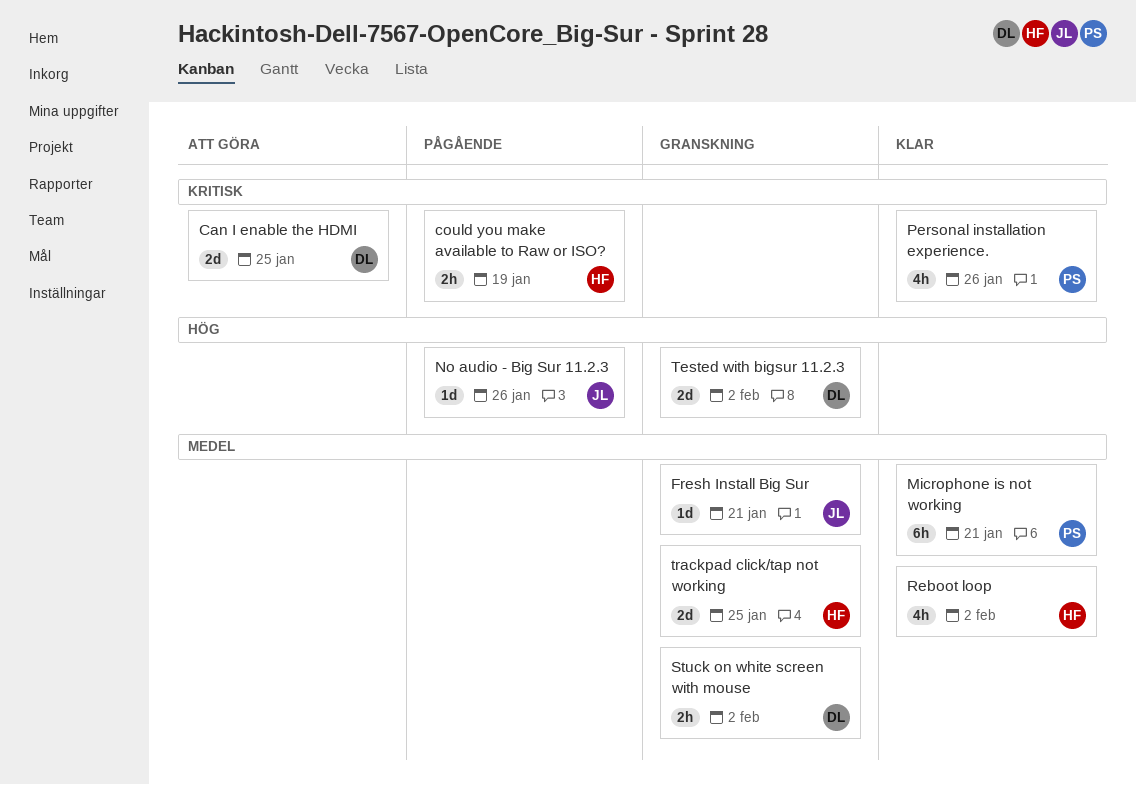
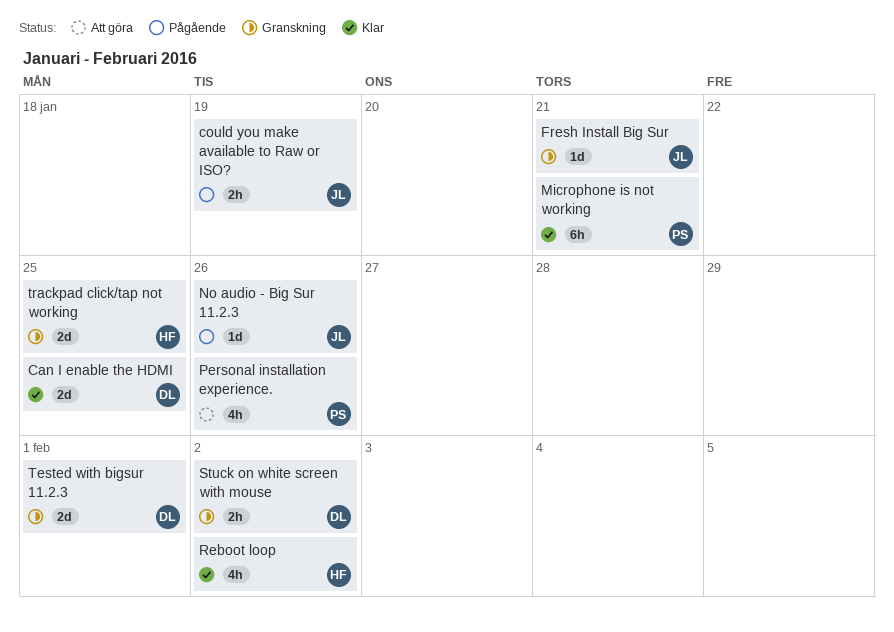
Can I enable the HDMI, status: Att göra -> Klar
could you make available to Raw or ISO?, owner: HF -> JL
Personal installation experience., status: Klar -> Att göra
Tested with bigsur 11.2.3, due: Feb 2 -> Feb 1

